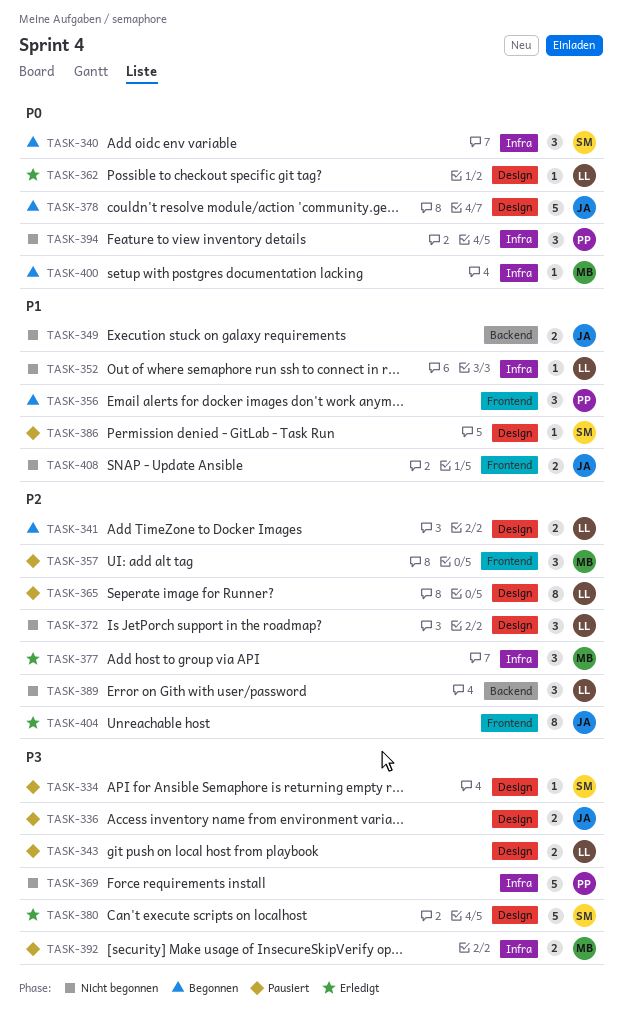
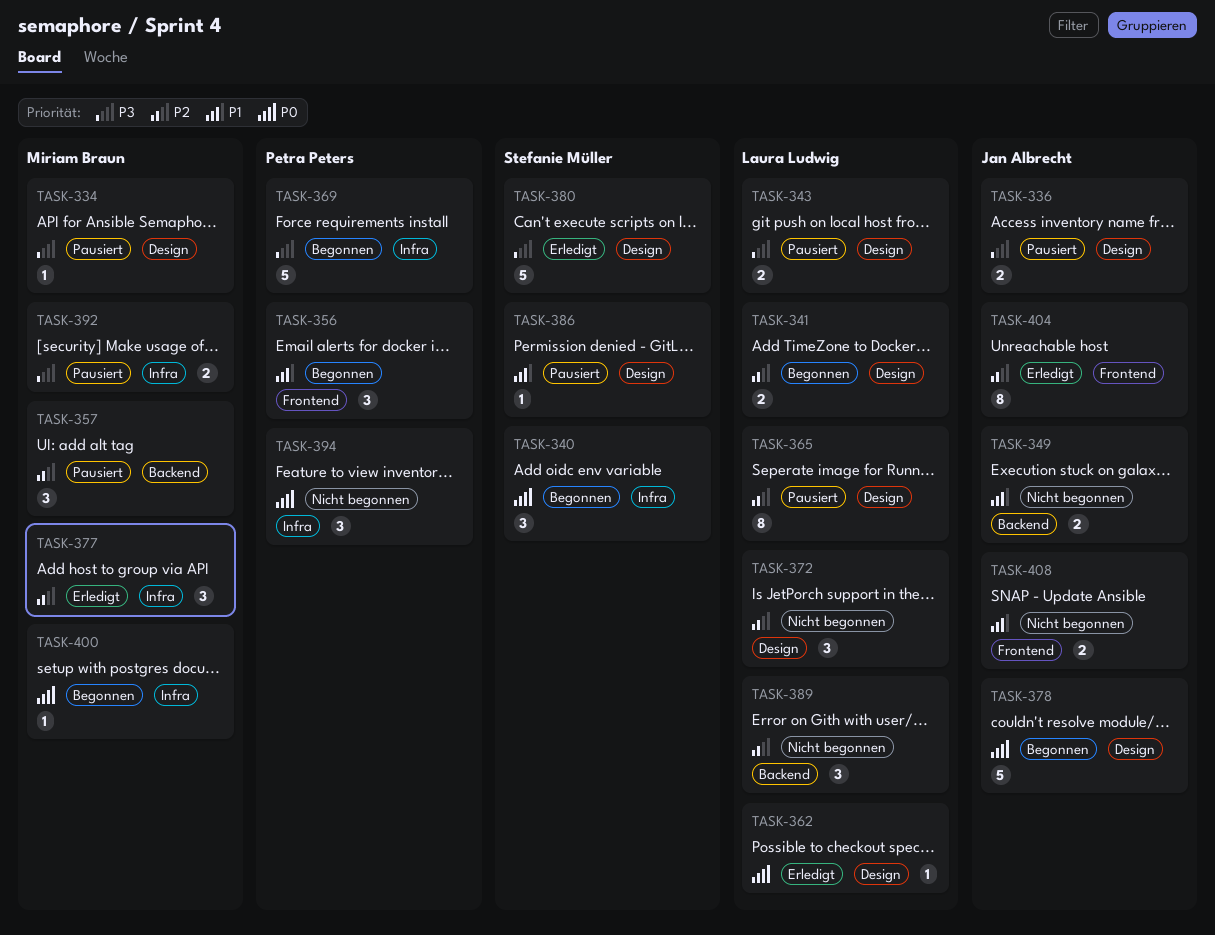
TASK-334, owner: Stefanie Müller -> Miriam Braun
TASK-352: present -> none
TASK-357, label: Frontend -> Backend
TASK-369, status: Nicht begonnen -> Begonnen

